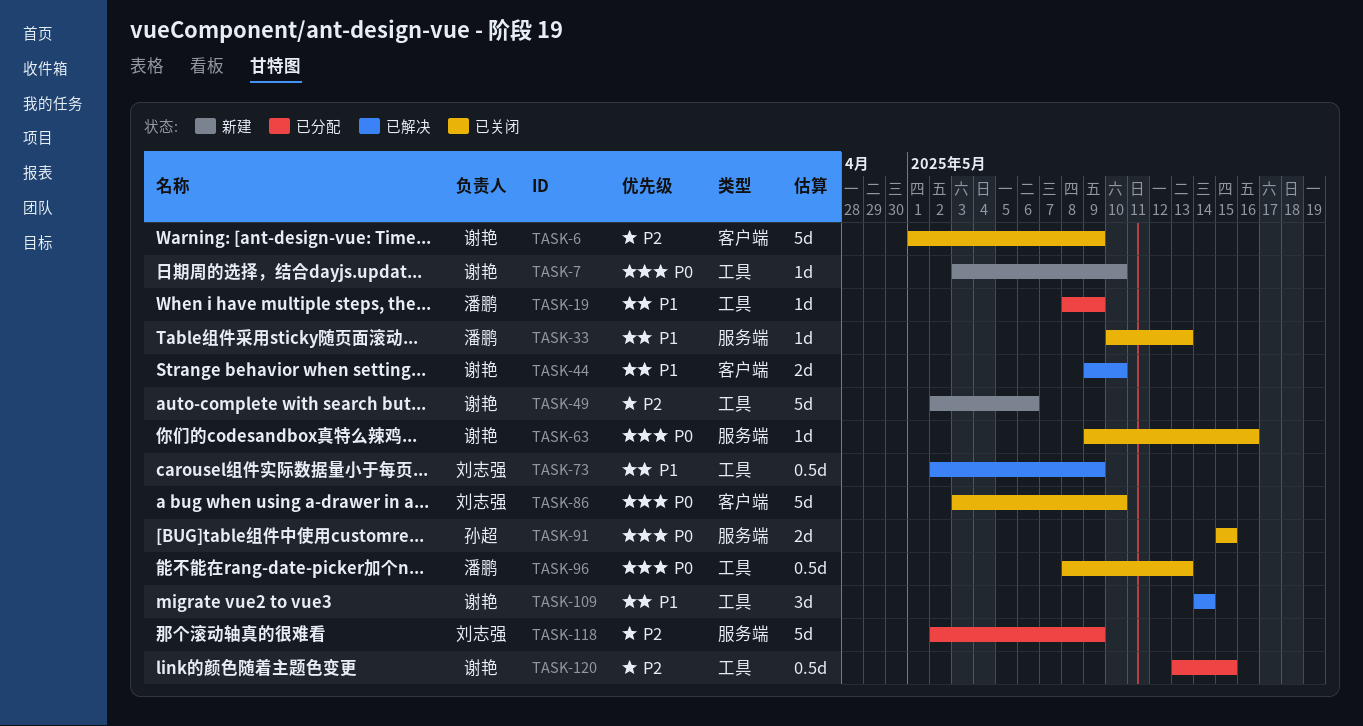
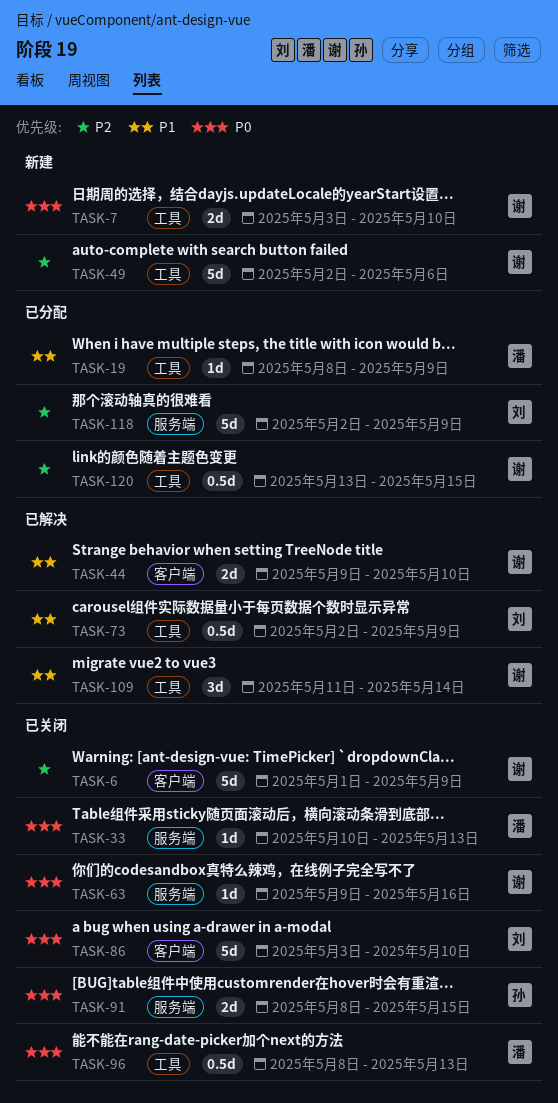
TASK-7, estimate: 1d -> 2d
TASK-33, priority: P1 -> P0
TASK-91, start: May 15 -> May 8
TASK-109, start: May 14 -> May 11

